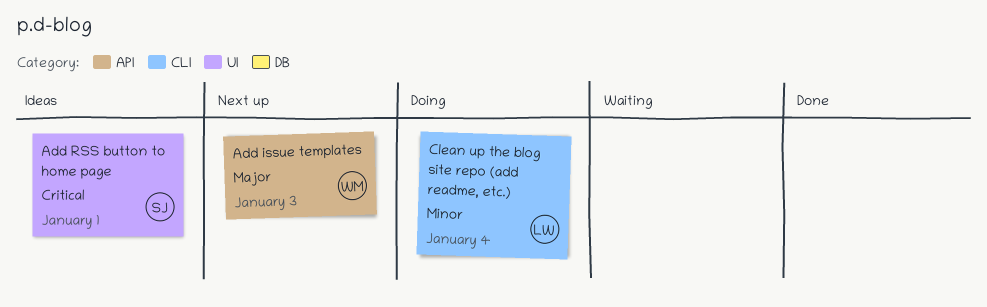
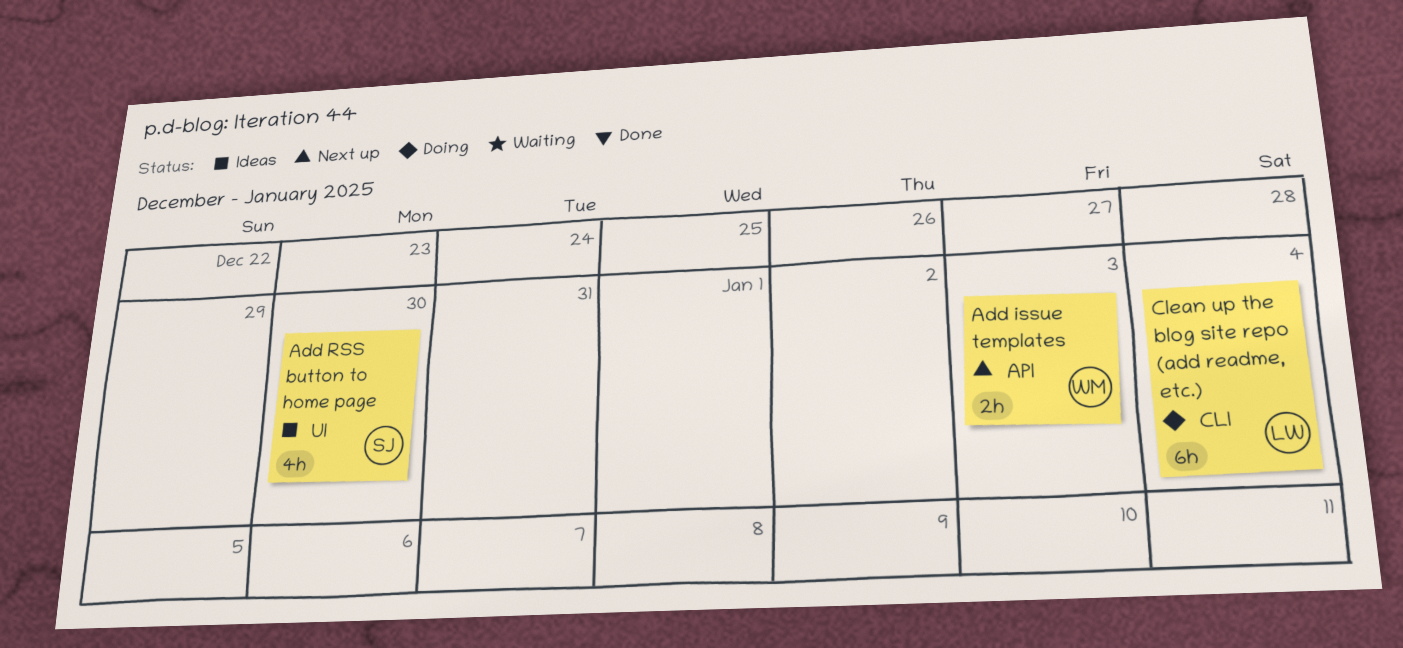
Add RSS button to home page, due: Jan 1 -> Dec 30

